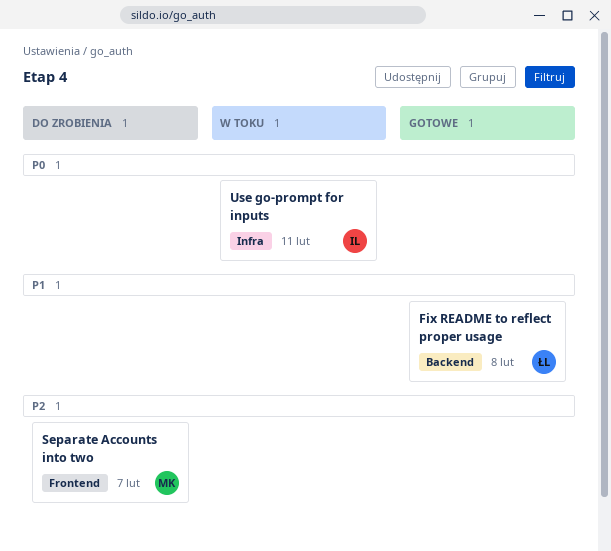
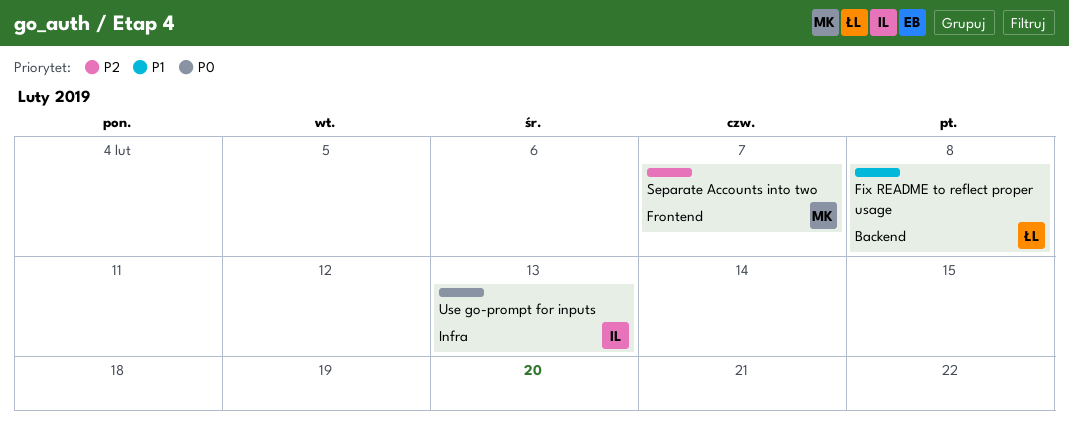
Use go-prompt for inputs, due: Feb 11 -> Feb 13

